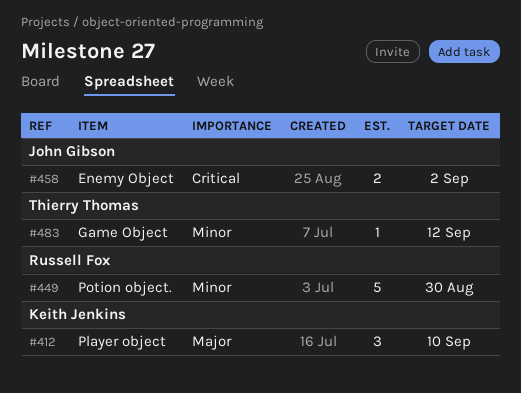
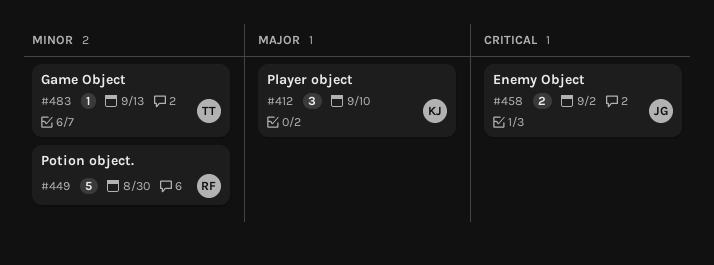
#483, due: Sep 12 -> Sep 13

